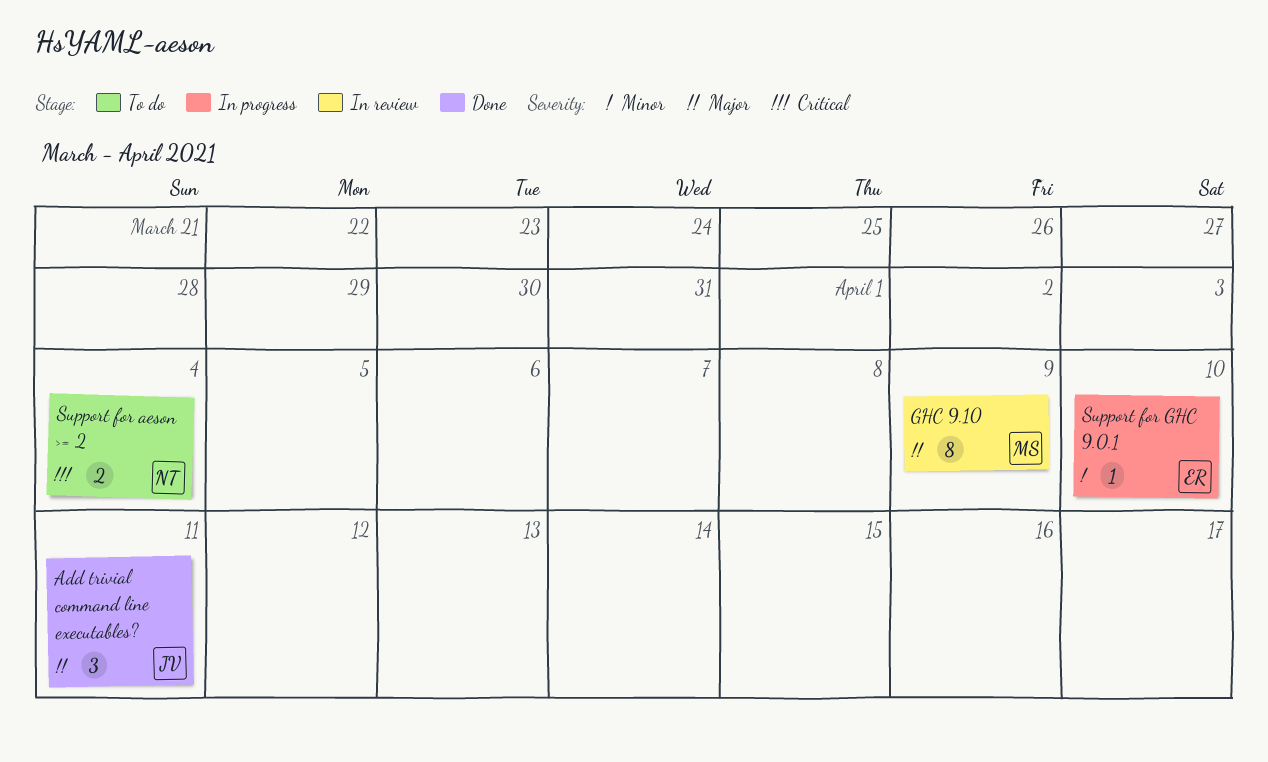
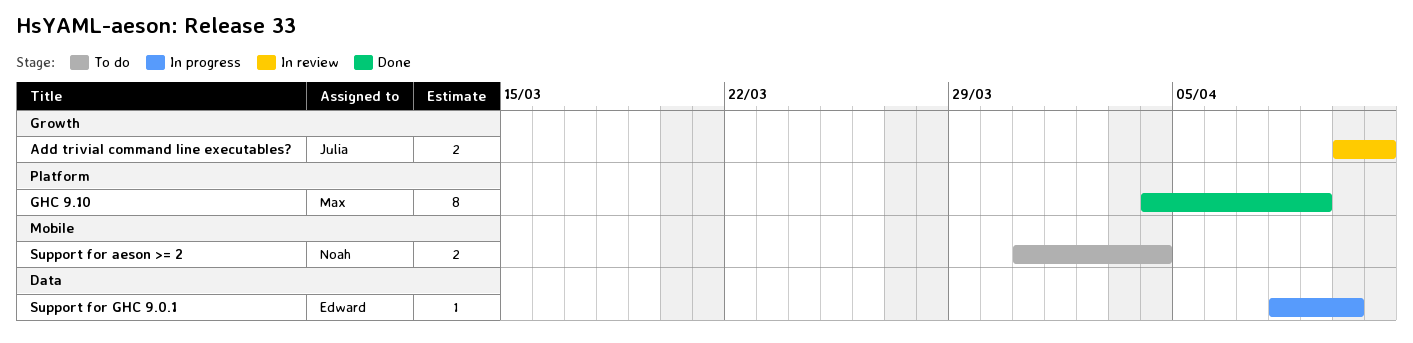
Add trivial command line executables?, status: Done -> In review
Add trivial command line executables?, estimate: 3 -> 2
GHC 9.10, status: In review -> Done

